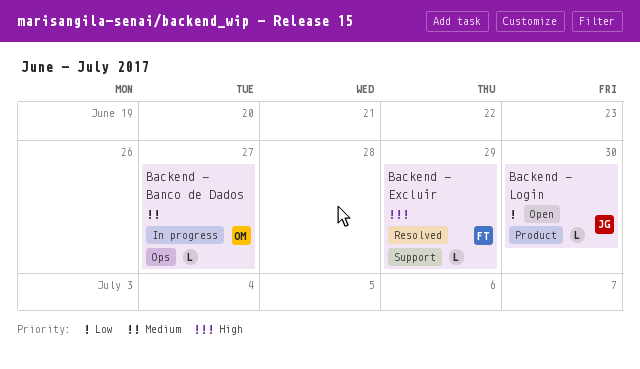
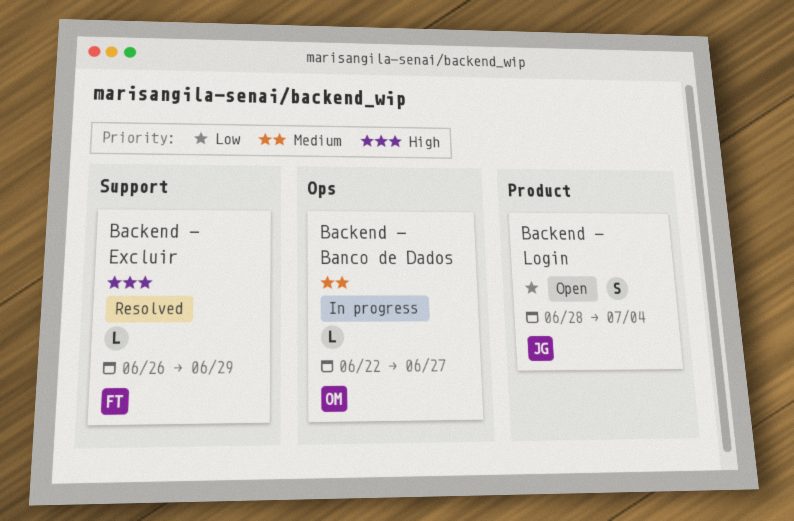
Backend - Login, estimate: L -> S
Backend - Login, due: Jun 30 -> Jul 4

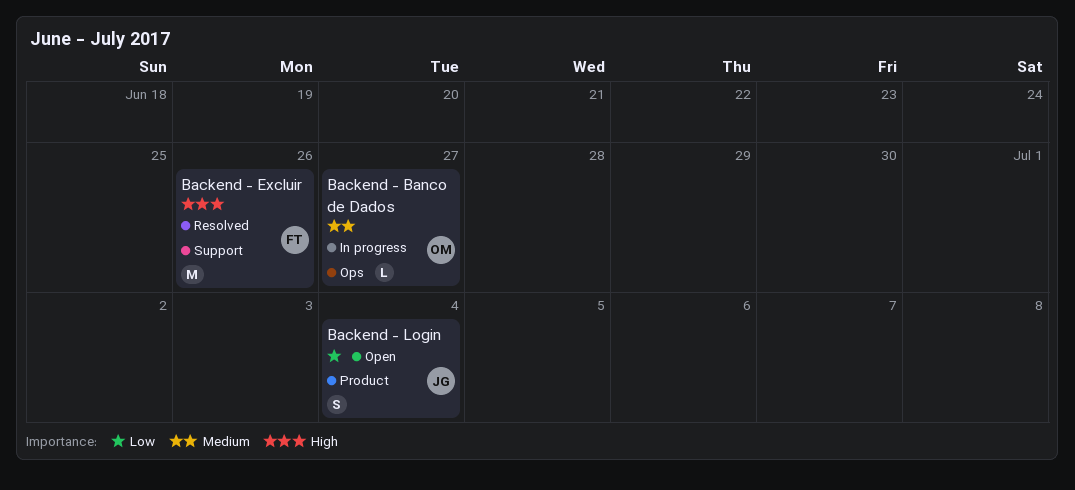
Backend - Excluir, estimate: L -> M
Backend - Excluir, due: Jun 29 -> Jun 26

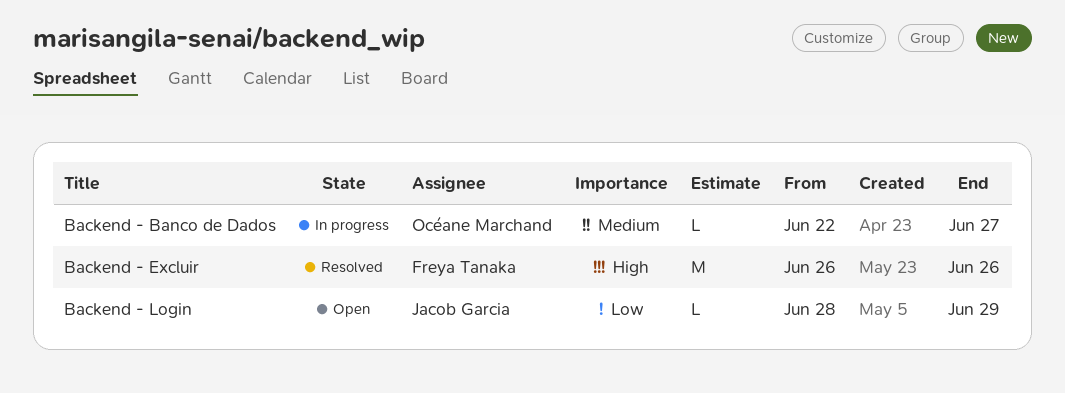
Backend - Login, estimate: S -> L
Backend - Login, due: Jul 4 -> Jun 29

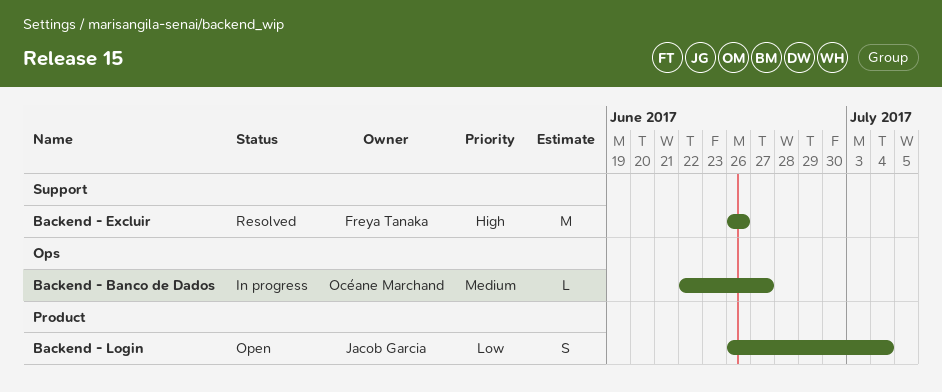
Backend - Login, estimate: L -> S
Backend - Login, start: Jun 28 -> Jun 26
Backend - Login, due: Jun 29 -> Jul 4

